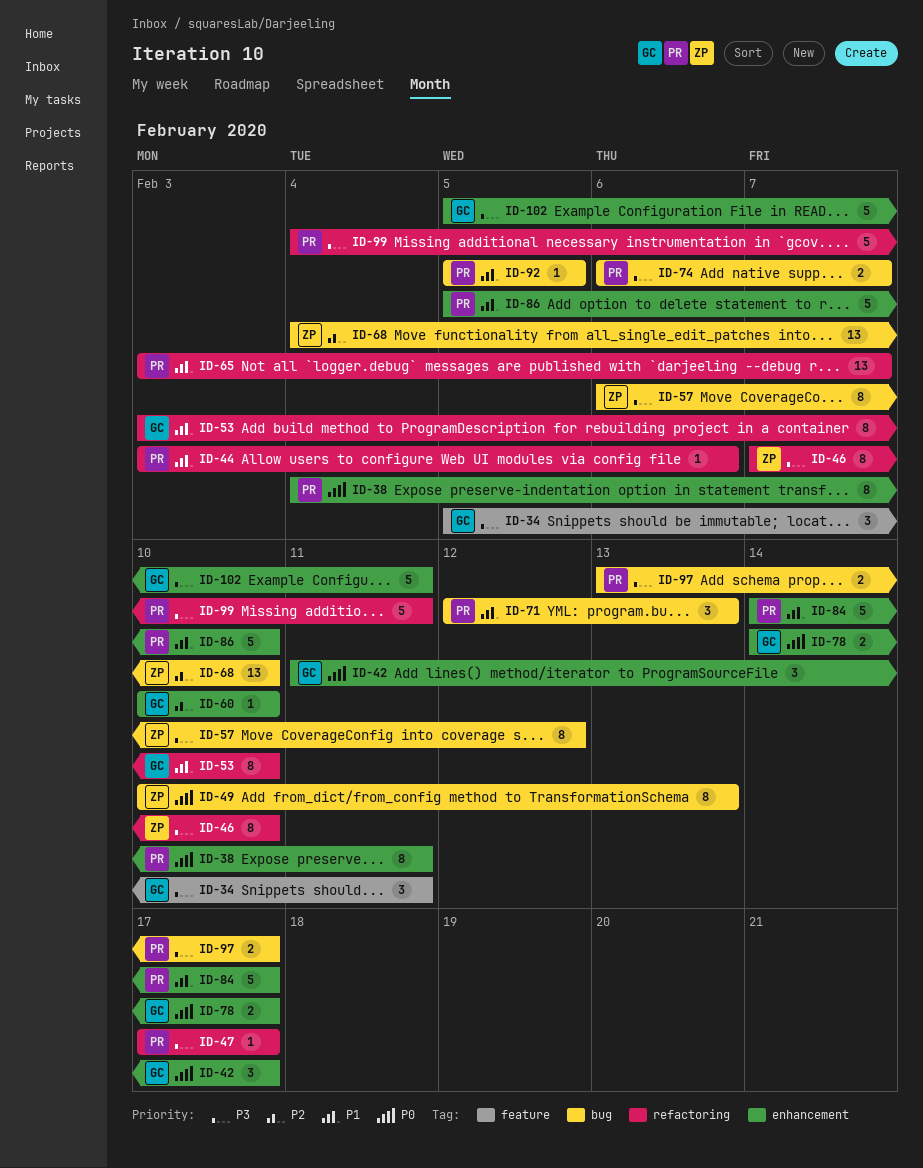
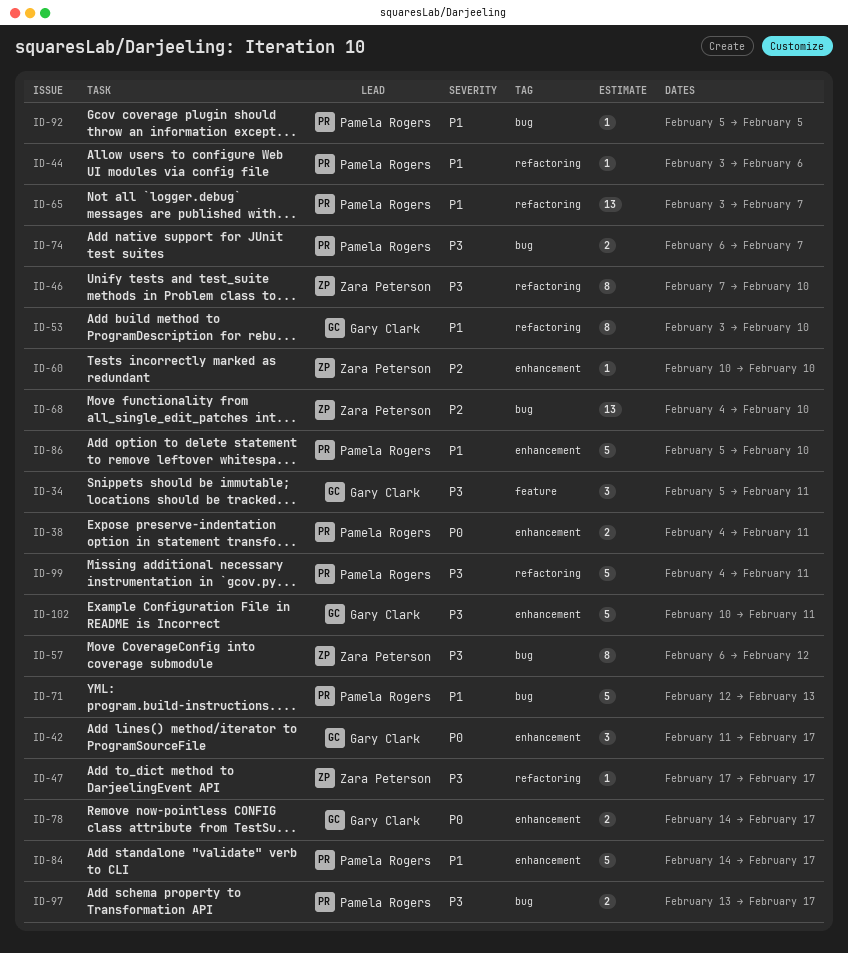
ID-38, estimate: 8 -> 2
ID-47, owner: Pamela Rogers -> Zara Peterson
ID-49: present -> none
ID-60, owner: Gary Clark -> Zara Peterson
ID-71, estimate: 3 -> 5
ID-102, start: Feb 5 -> Feb 10

